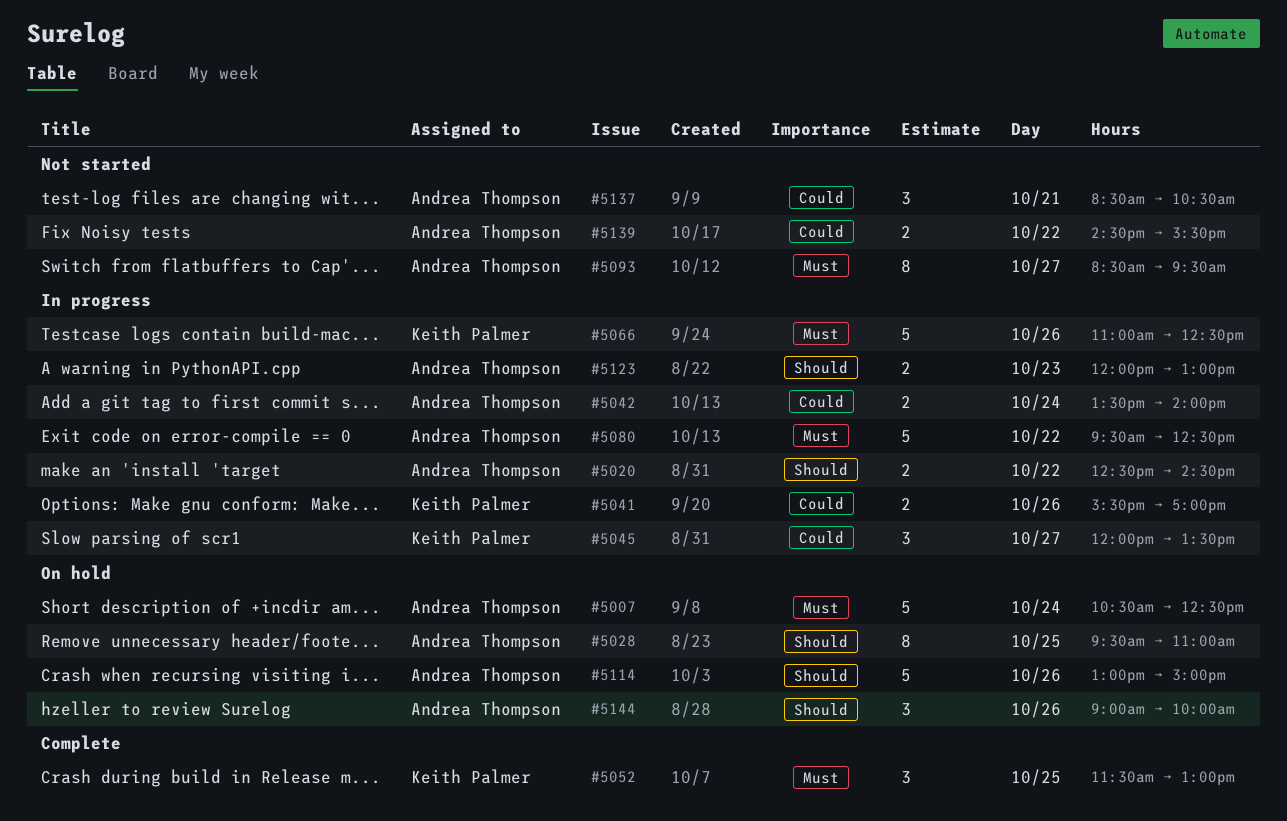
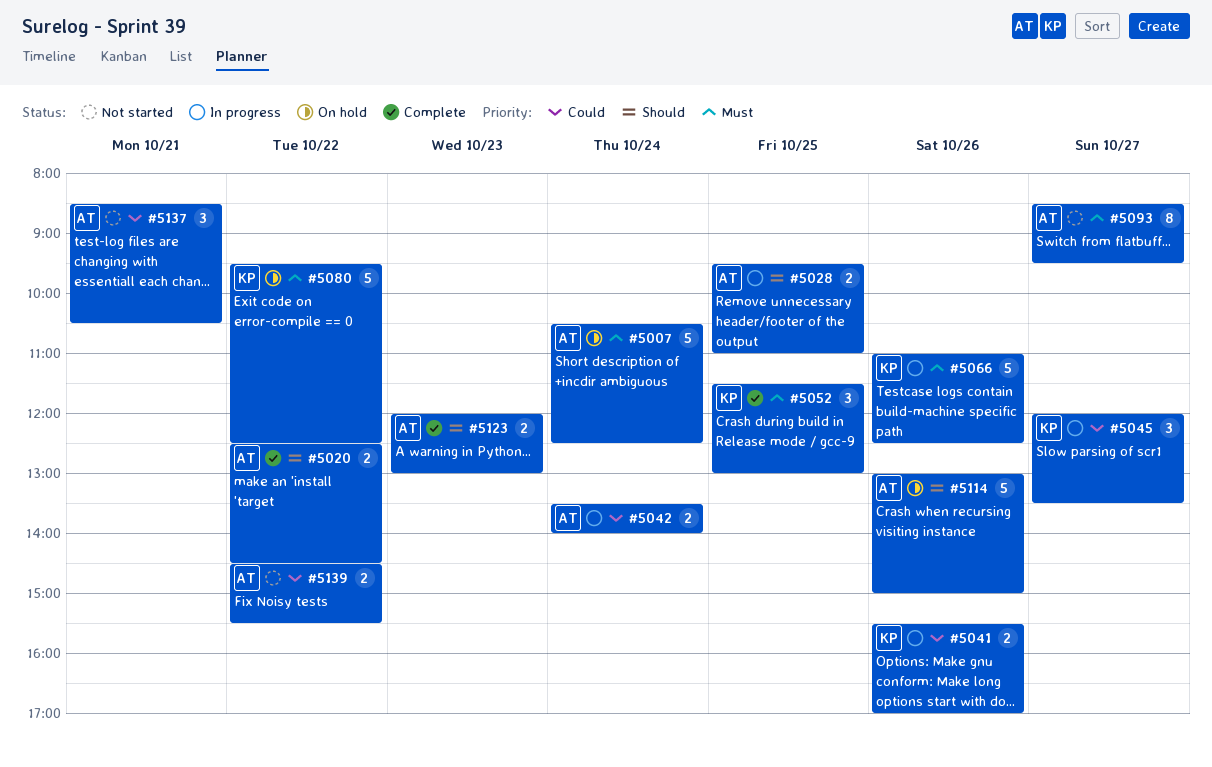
#5020, status: In progress -> Complete
#5028, status: On hold -> In progress
#5028, estimate: 8 -> 2
#5080, status: In progress -> On hold
#5080, owner: Andrea Thompson -> Keith Palmer
#5123, status: In progress -> Complete
#5144: present -> none

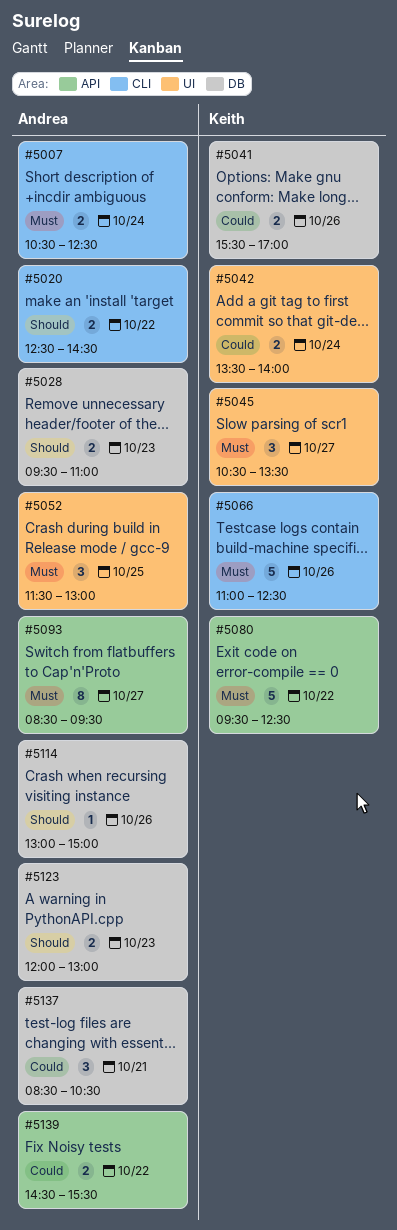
#5007, estimate: 5 -> 2
#5028, day: Oct 25 -> Oct 23
#5042, owner: Andrea -> Keith
#5045, priority: Could -> Must
#5045, begins: 12:00 -> 10:30
#5052, owner: Keith -> Andrea
#5114, estimate: 5 -> 1

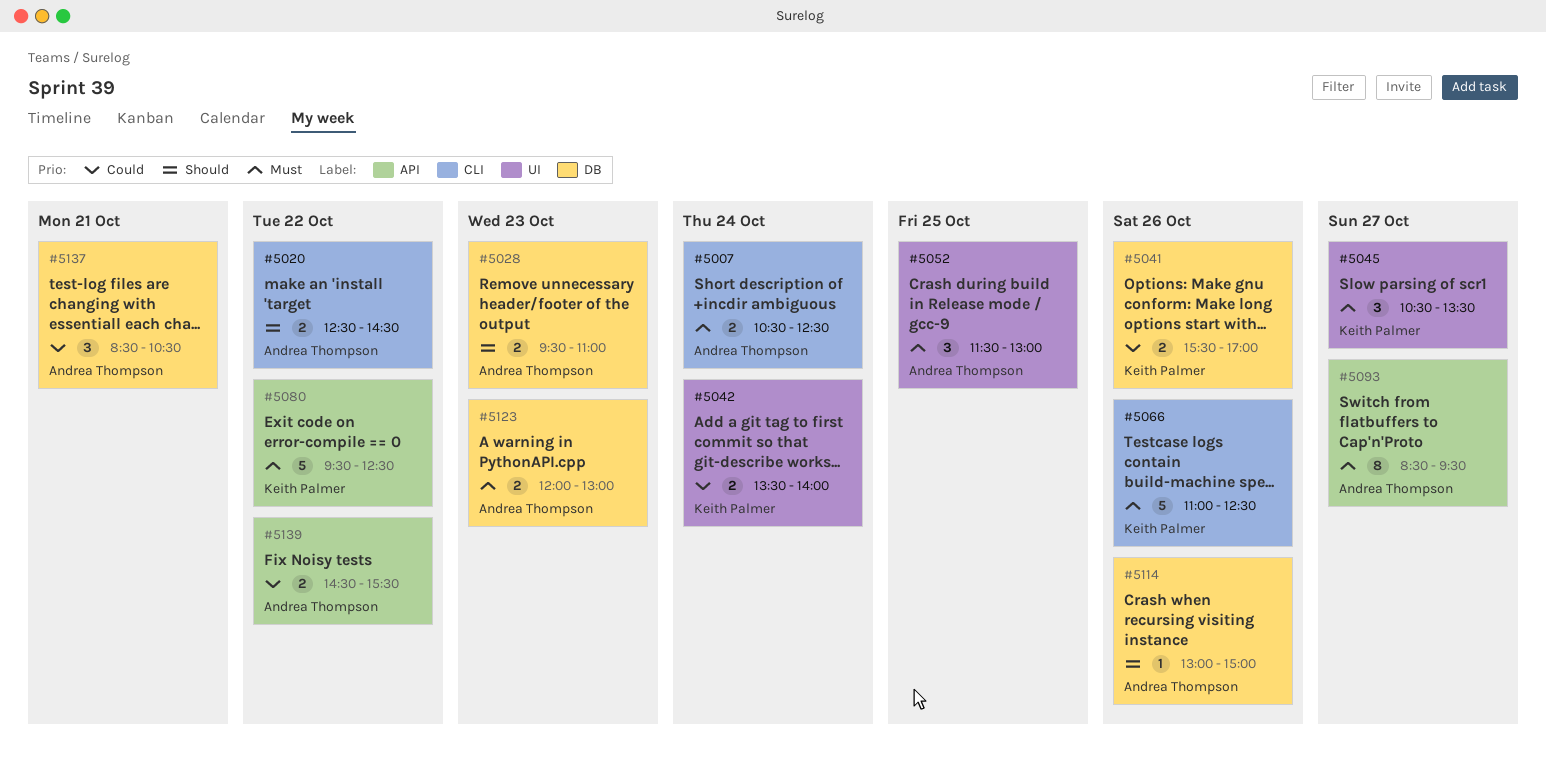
#5123, priority: Should -> Must

